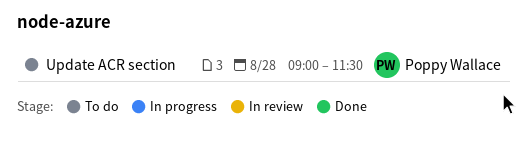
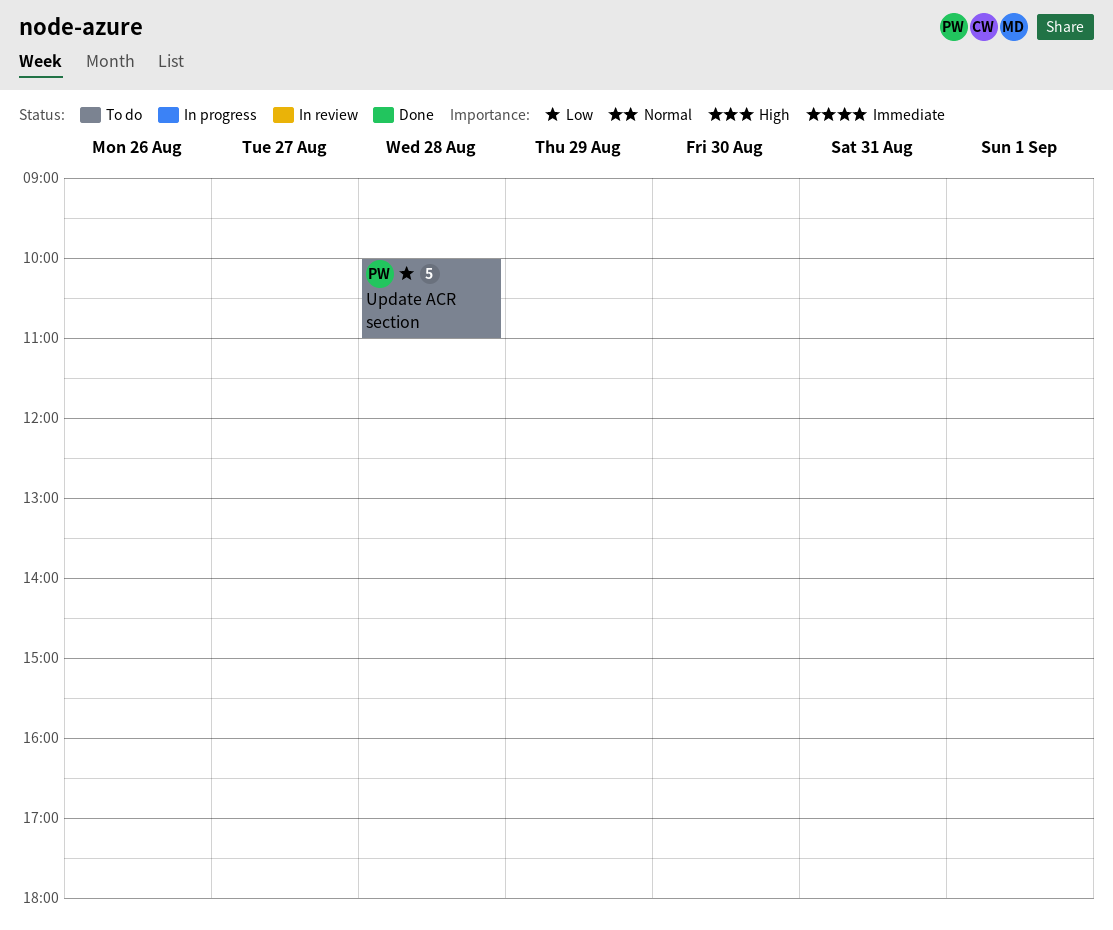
Update ACR section, begins: 09:00 -> 10:00
Update ACR section, ends: 11:30 -> 11:00

